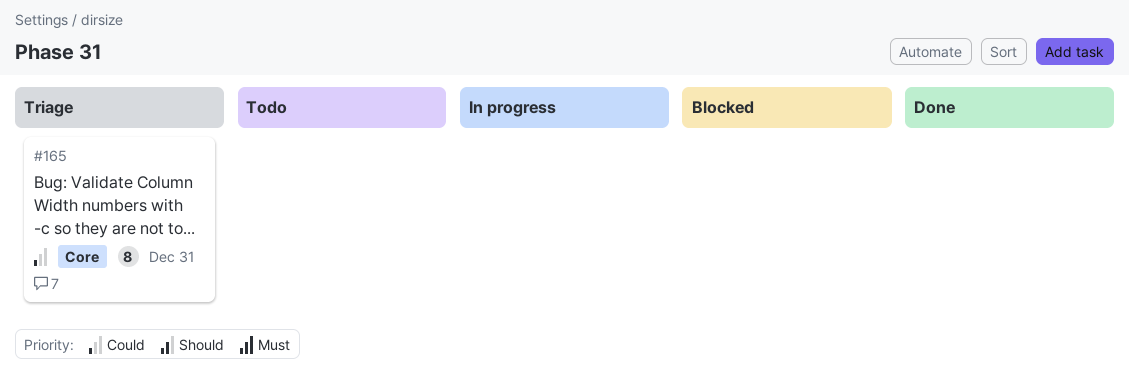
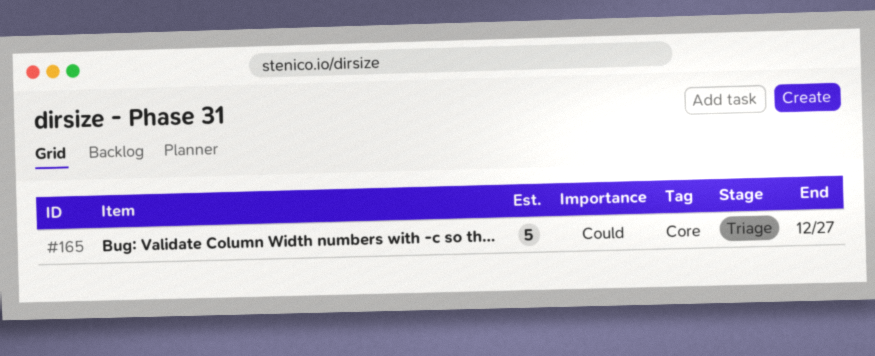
#165, estimate: 8 -> 5
#165, due: Dec 31 -> Dec 27

